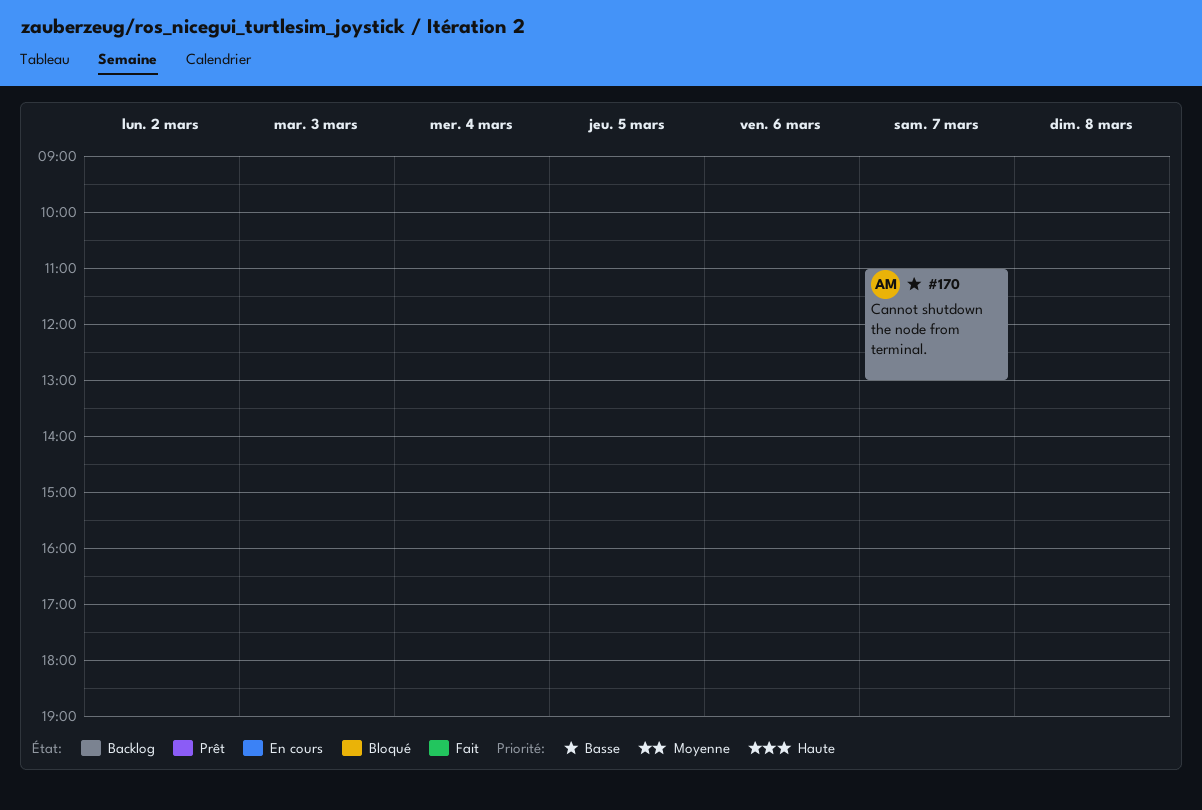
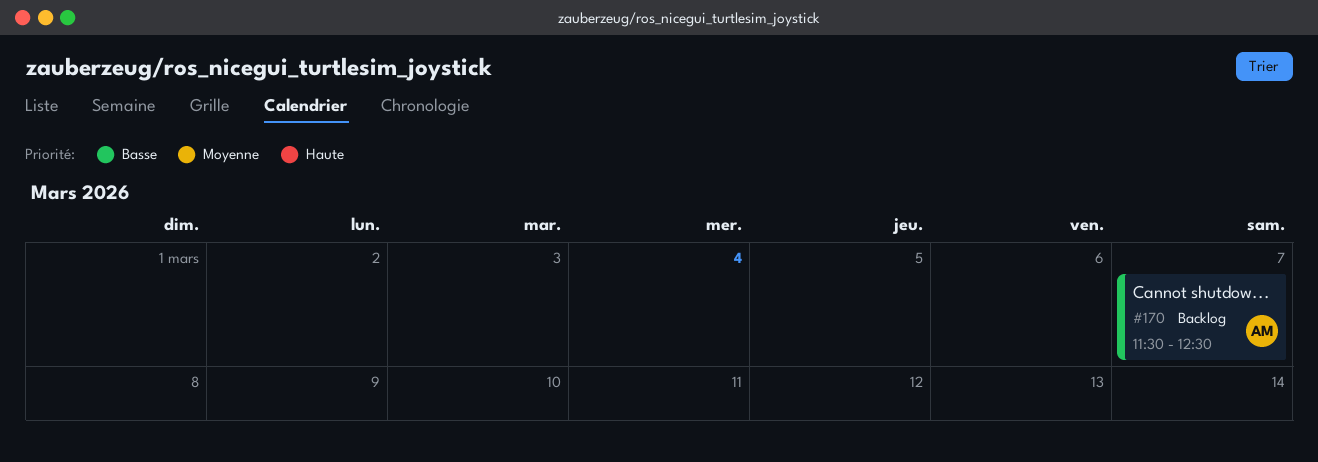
#170, begins: 11:00 -> 11:30
#170, ends: 13:00 -> 12:30

